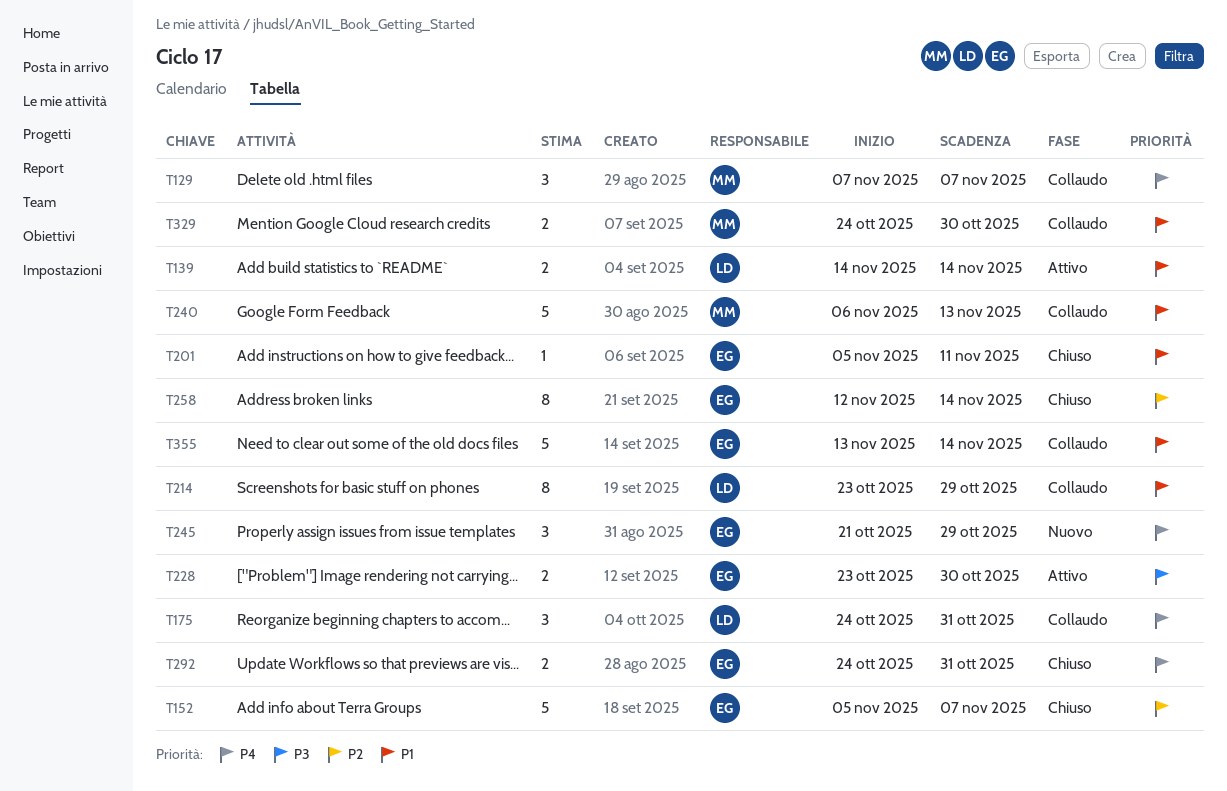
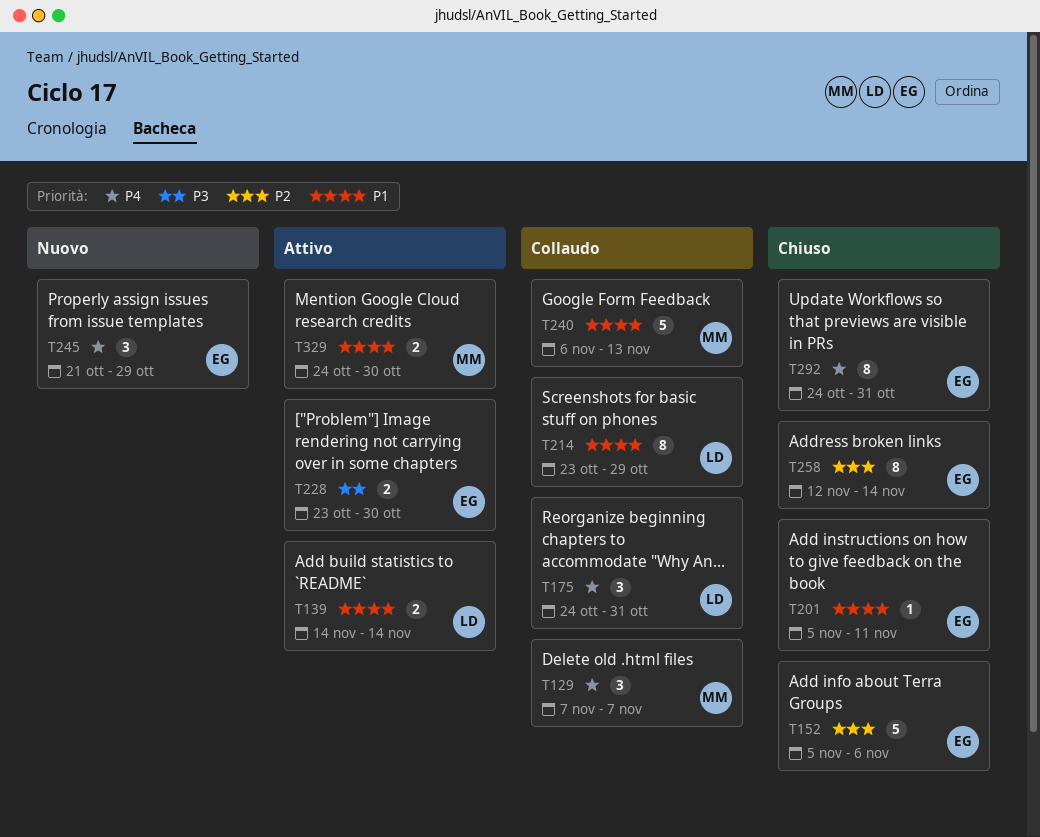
T152, due: Nov 7 -> Nov 6
T292, estimate: 2 -> 8
T329, status: Collaudo -> Attivo
T355: present -> none

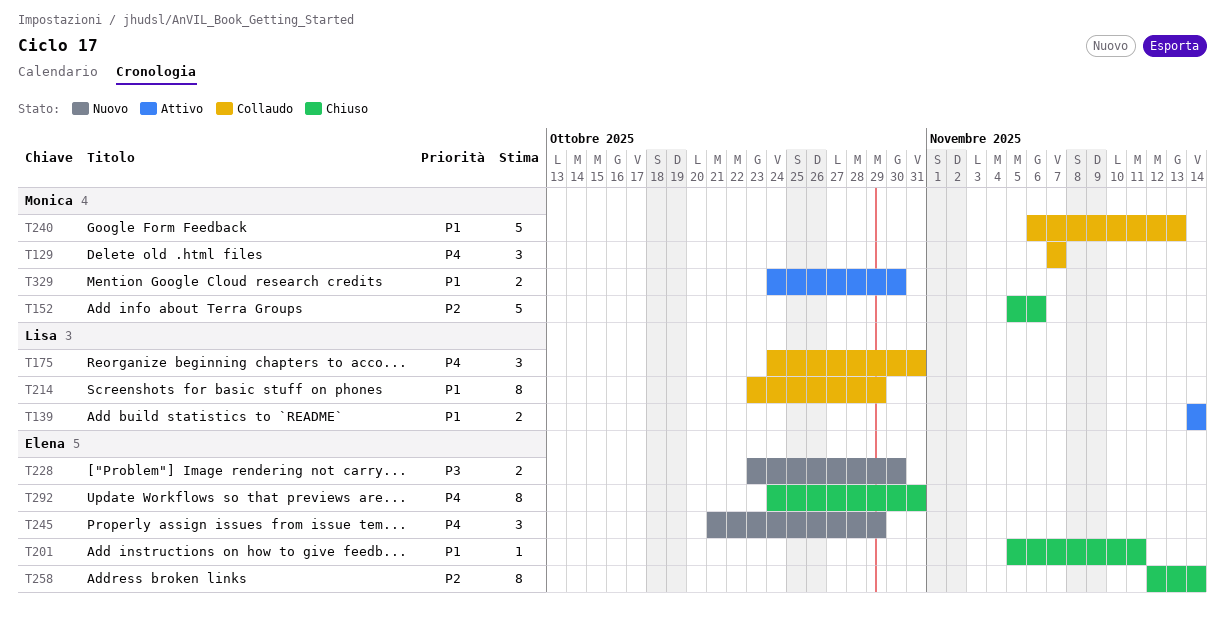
T152, owner: Elena -> Monica
T228, status: Attivo -> Nuovo

